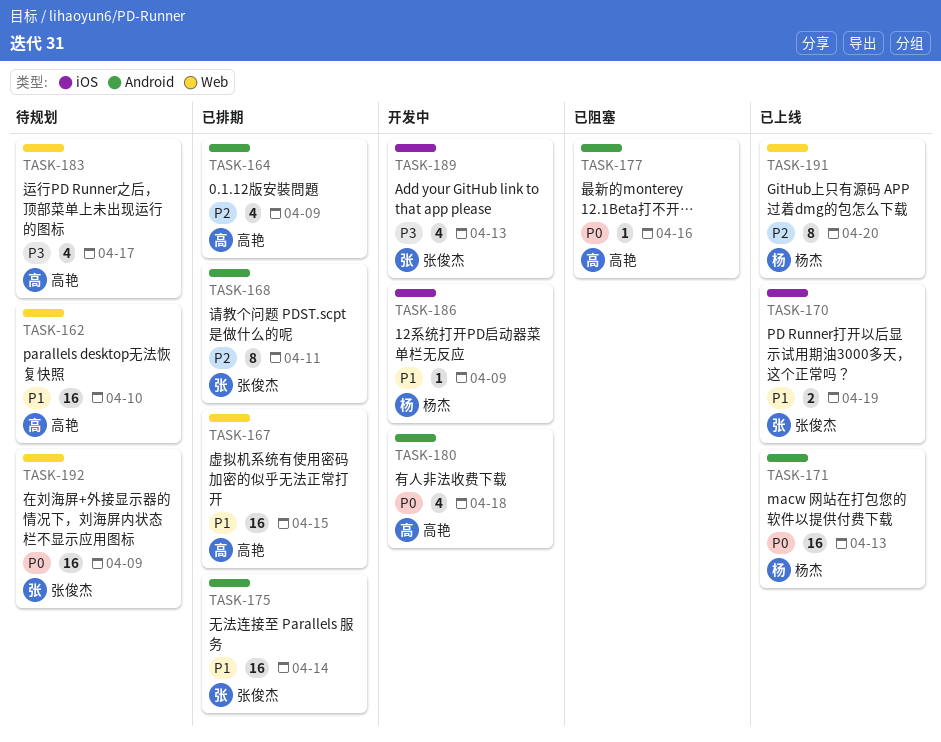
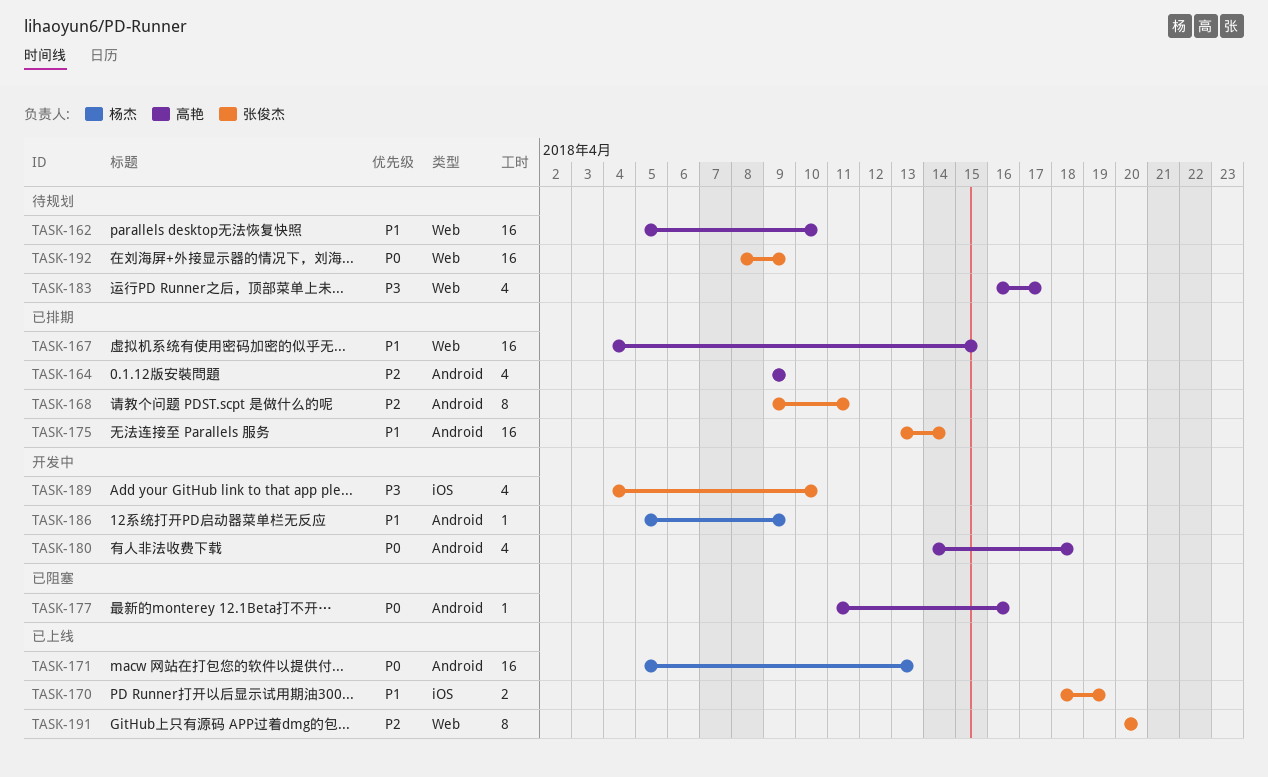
TASK-186, label: iOS -> Android
TASK-189, due: Apr 13 -> Apr 10
TASK-191, owner: 杨杰 -> 张俊杰

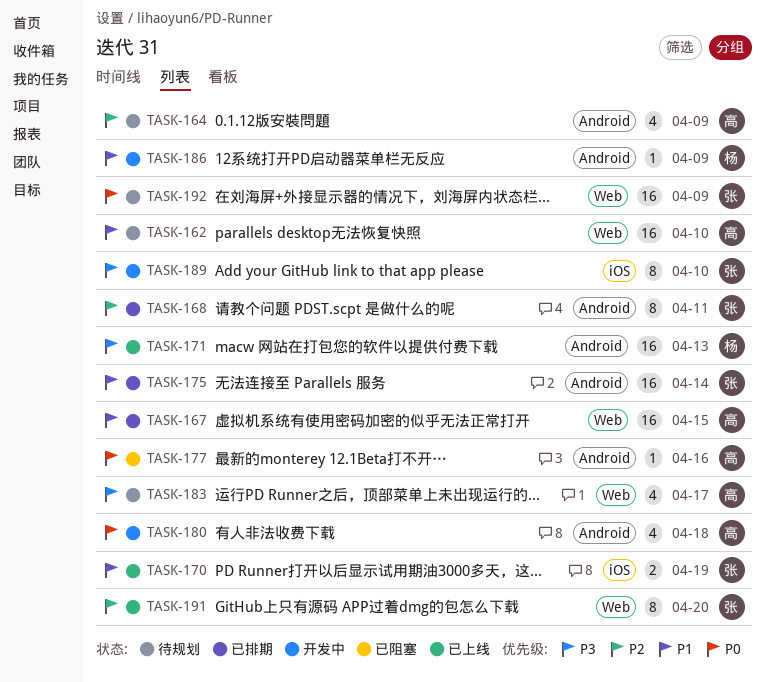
TASK-164, status: 已排期 -> 待规划
TASK-171, priority: P0 -> P3
TASK-189, estimate: 4 -> 8

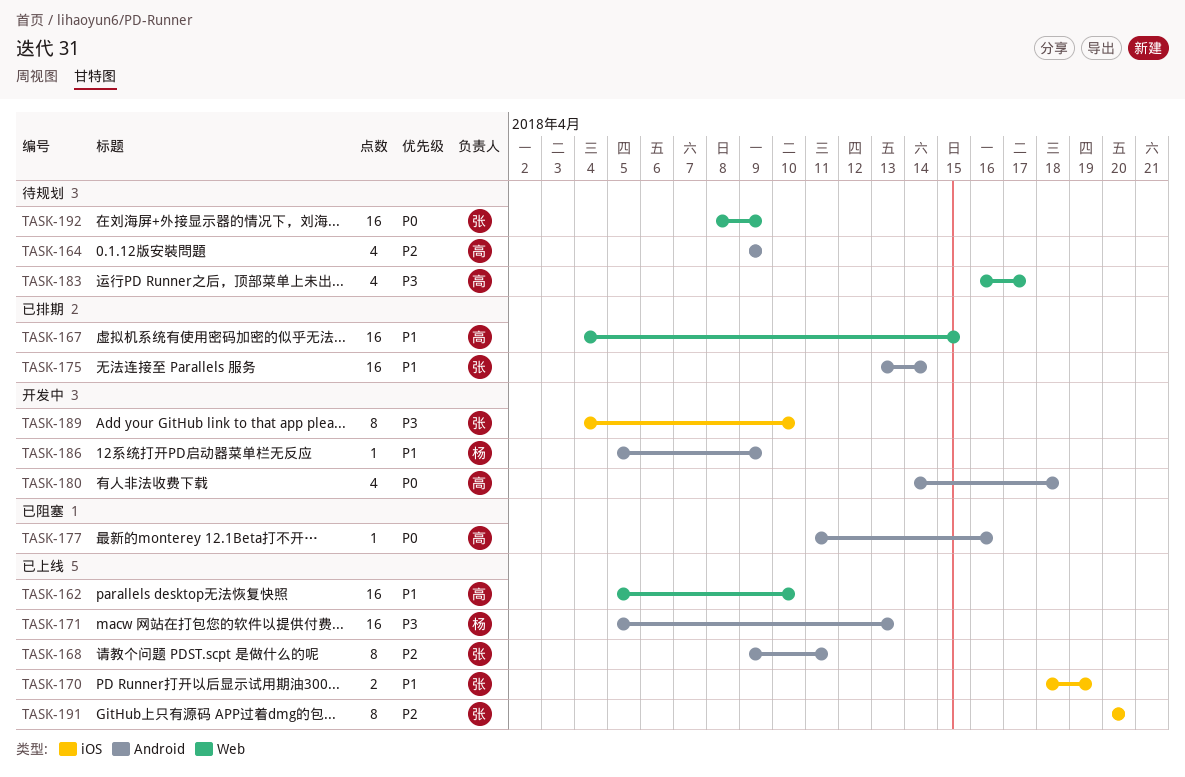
TASK-162, status: 待规划 -> 已上线
TASK-168, status: 已排期 -> 已上线
TASK-191, label: Web -> iOS

